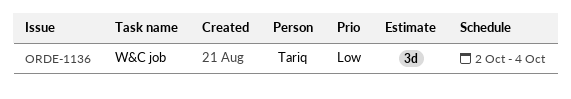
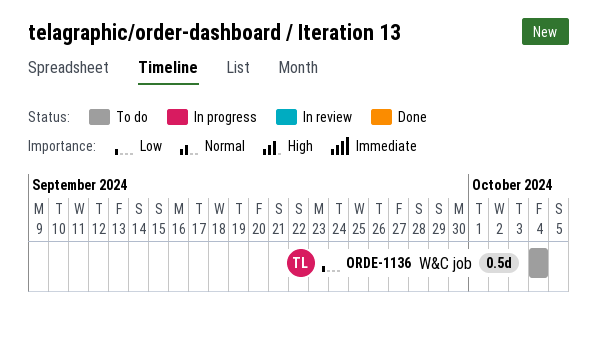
ORDE-1136, estimate: 3d -> 0.5d
ORDE-1136, start: Oct 2 -> Oct 4

